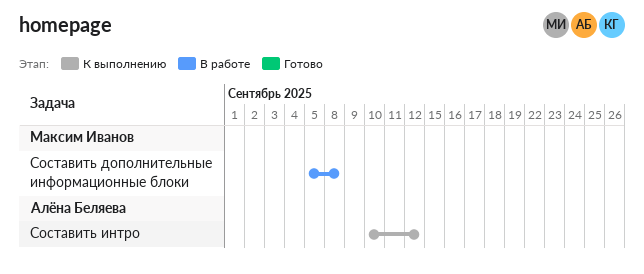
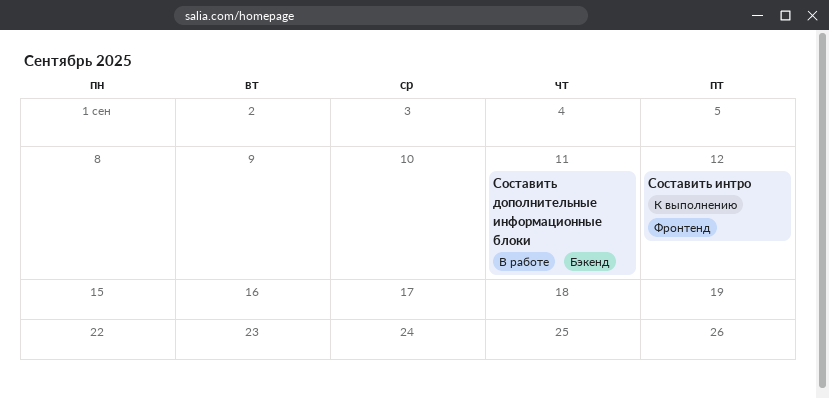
Составить дополнительные информационные блоки, due: Sep 8 -> Sep 11

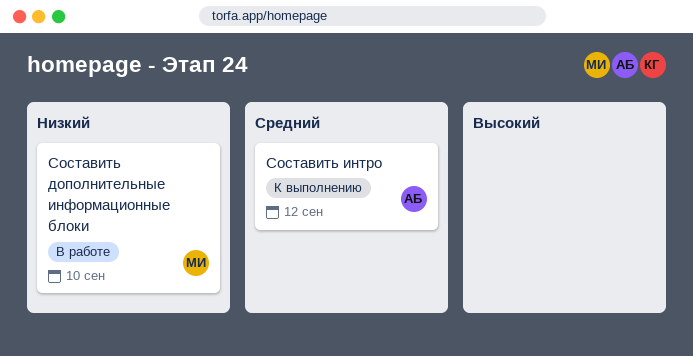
Составить дополнительные информационные блоки, due: Sep 11 -> Sep 10

